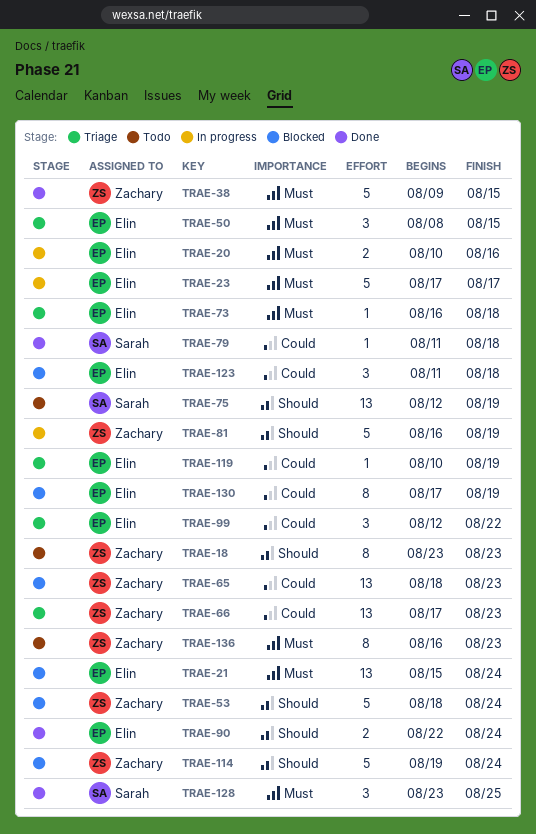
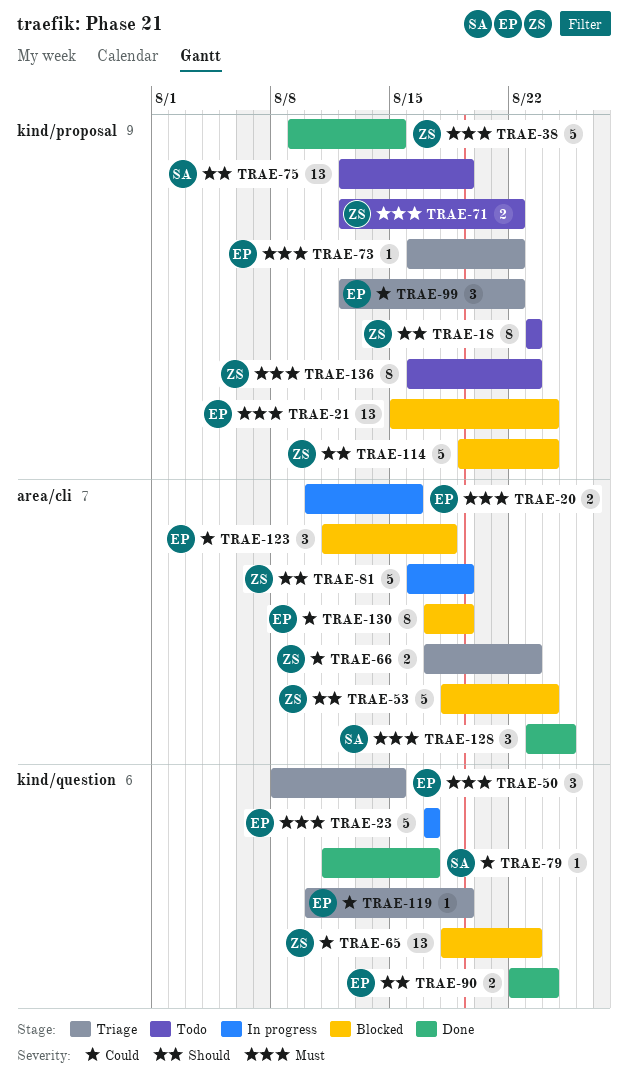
TRAE-66, estimate: 13 -> 2
TRAE-71: none -> present
TRAE-73, due: Aug 18 -> Aug 22
TRAE-79, due: Aug 18 -> Aug 17

